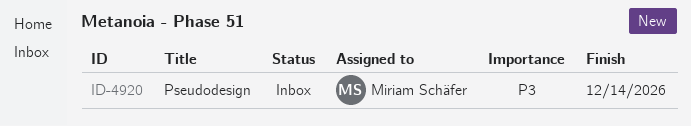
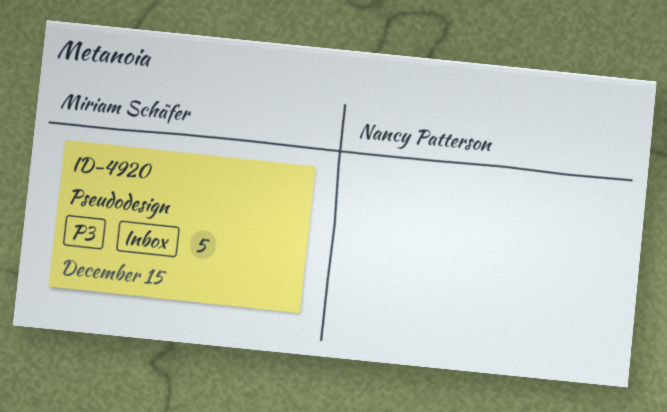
ID-4920, due: Dec 14 -> Dec 15

